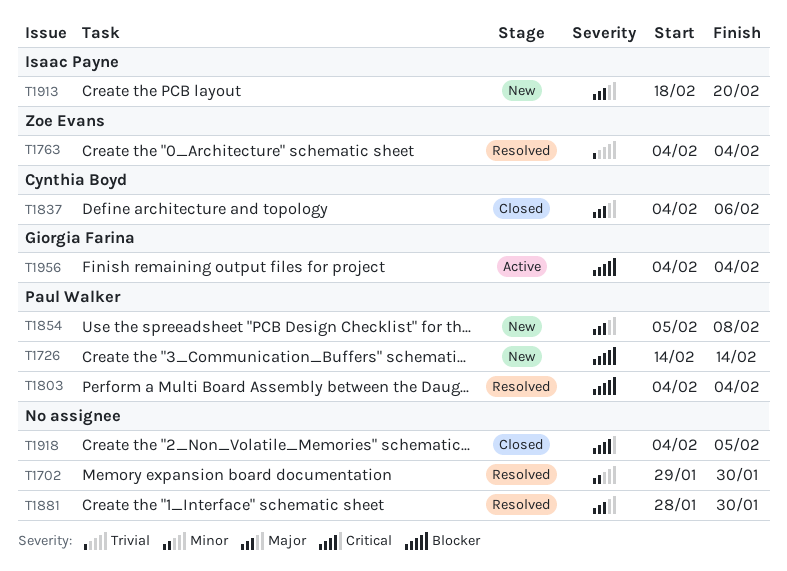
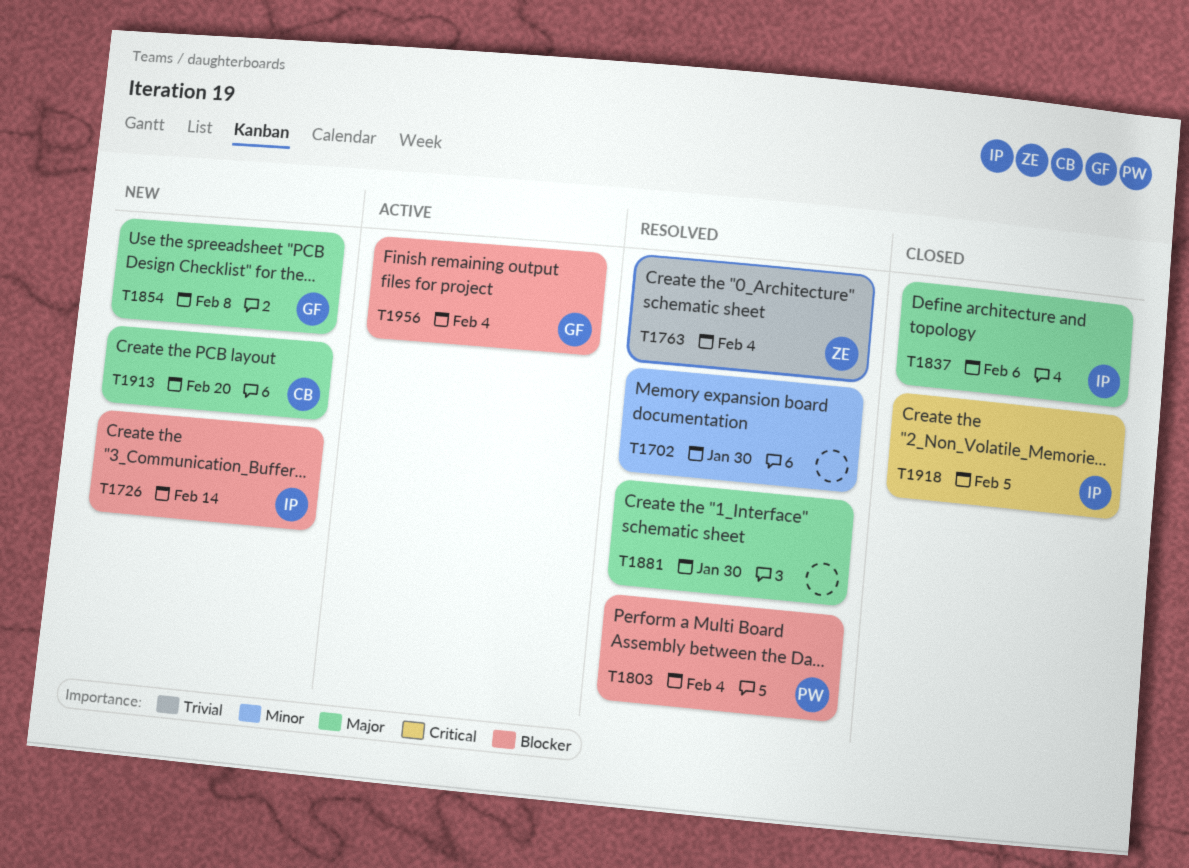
T1726, owner: Paul Walker -> Isaac Payne
T1837, owner: Cynthia Boyd -> Isaac Payne
T1854, owner: Paul Walker -> Giorgia Farina
T1913, owner: Isaac Payne -> Cynthia Boyd
T1918, owner: none -> Isaac Payne

